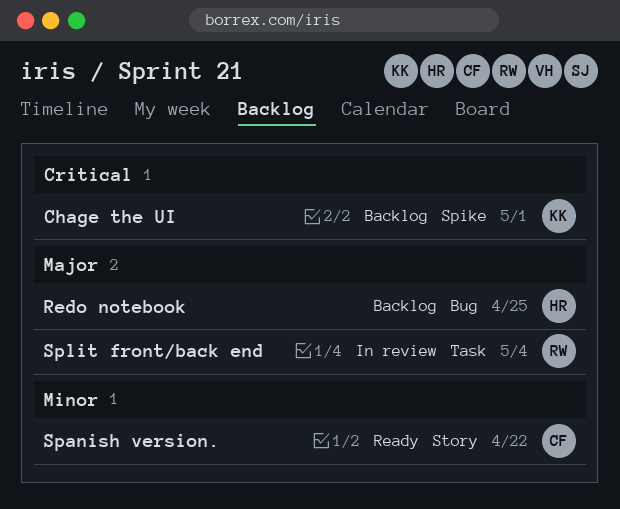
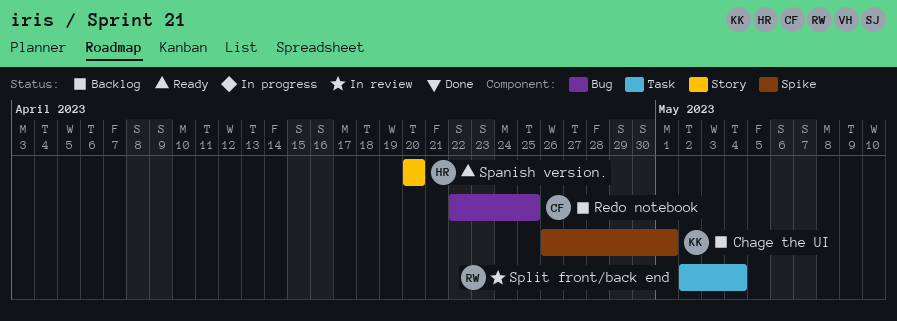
Redo notebook, owner: HR -> CF
Spanish version., owner: CF -> HR
Spanish version., due: Apr 22 -> Apr 20

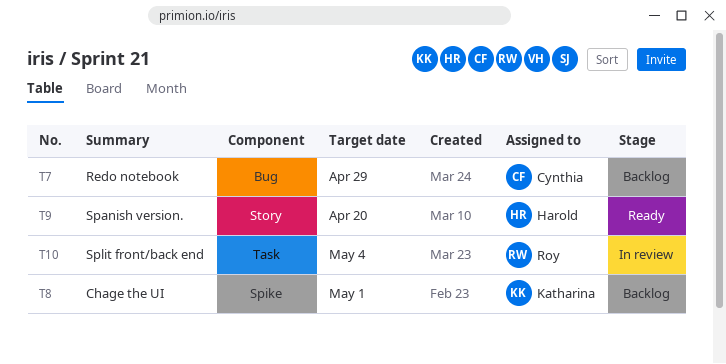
Redo notebook, due: Apr 25 -> Apr 29

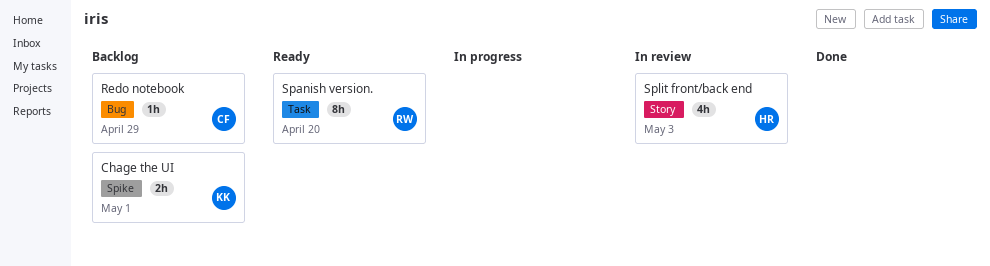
Spanish version., owner: Harold -> Roy
Spanish version., label: Story -> Task
Split front/back end, owner: Roy -> Harold
Split front/back end, label: Task -> Story
Split front/back end, due: May 4 -> May 3

